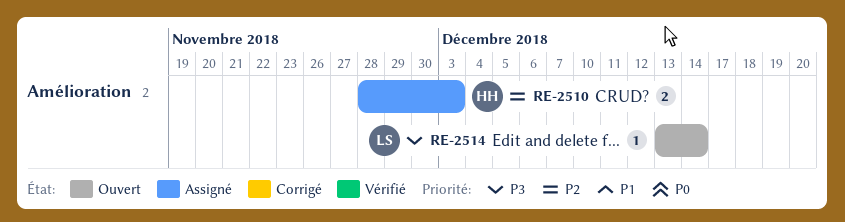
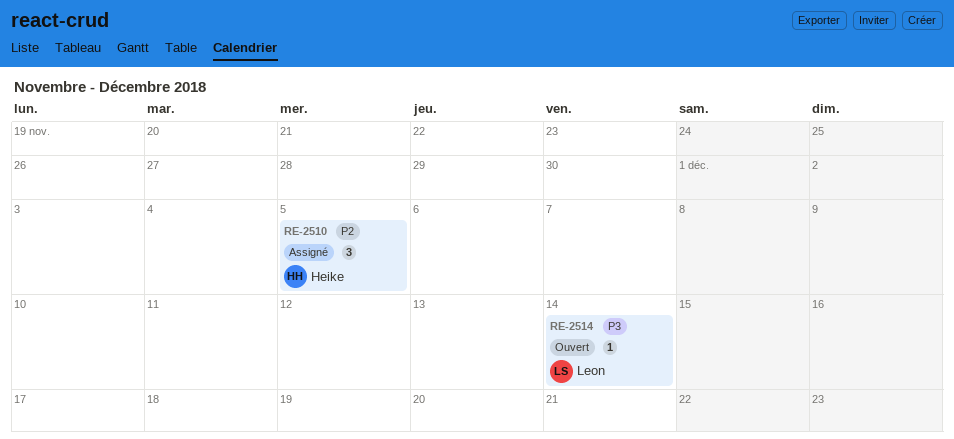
RE-2510, estimate: 2 -> 3
RE-2510, due: Dec 3 -> Dec 5

